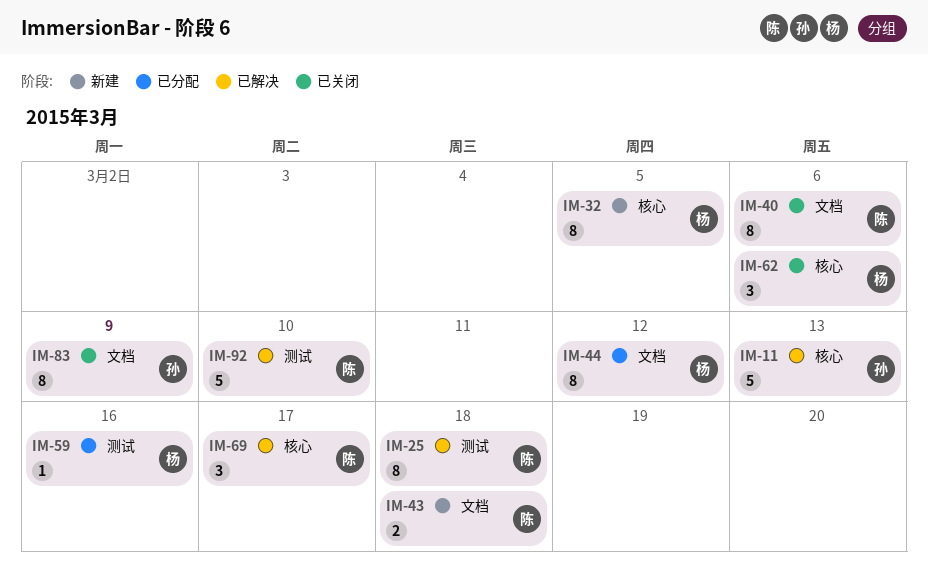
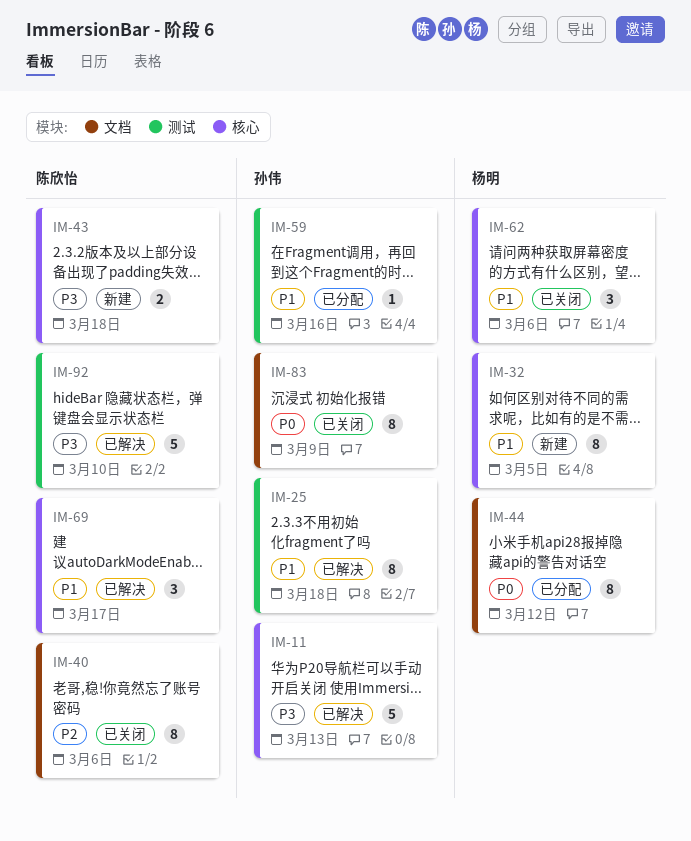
IM-25, owner: 陈欣怡 -> 孙伟
IM-43, label: 文档 -> 核心
IM-59, owner: 杨明 -> 孙伟

